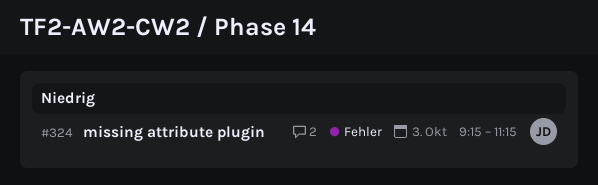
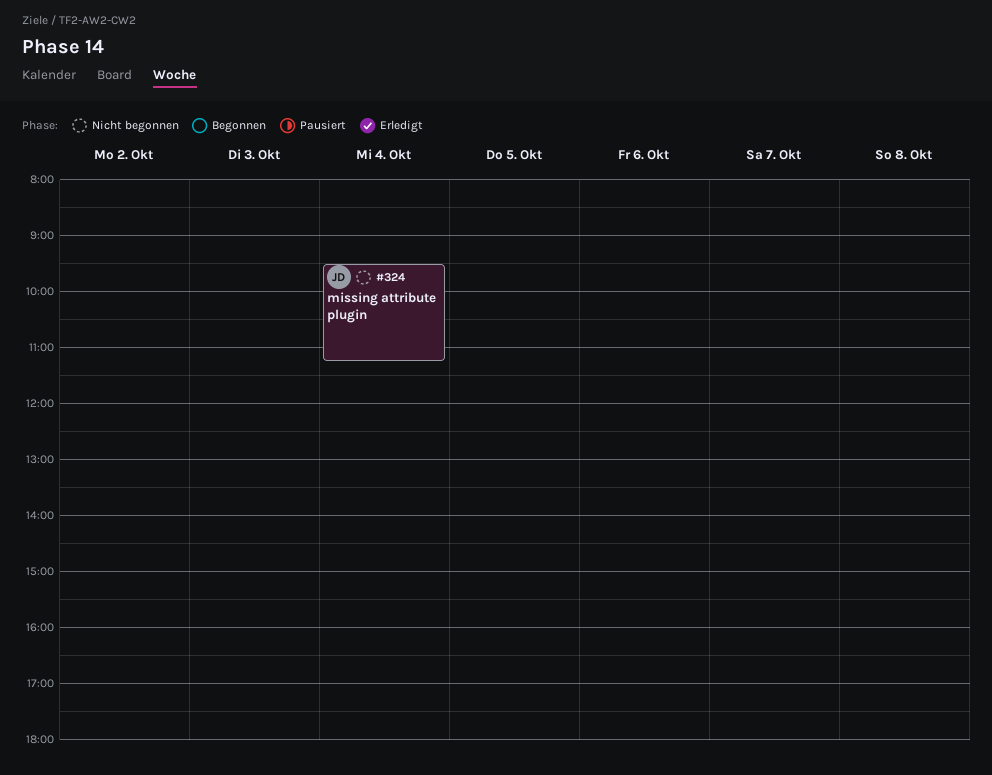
#324, day: Oct 3 -> Oct 4
#324, begins: 09:15 -> 09:30

